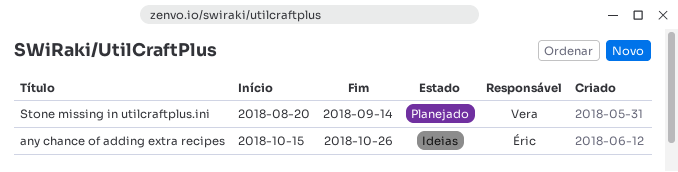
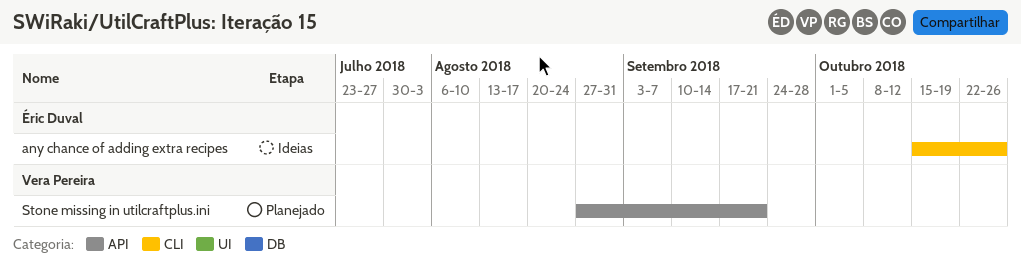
Stone missing in utilcraftplus.ini, start: Aug 20 -> Aug 27
Stone missing in utilcraftplus.ini, due: Sep 14 -> Sep 21

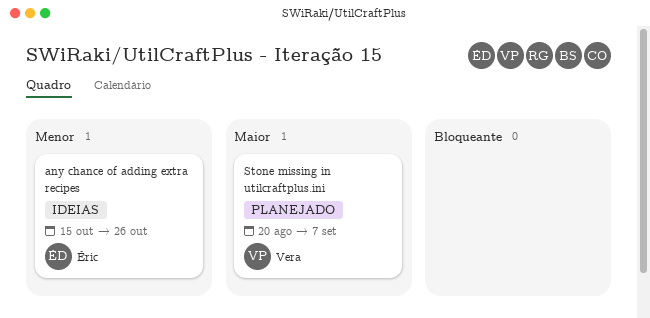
Stone missing in utilcraftplus.ini, start: Aug 27 -> Aug 20
Stone missing in utilcraftplus.ini, due: Sep 21 -> Sep 7

